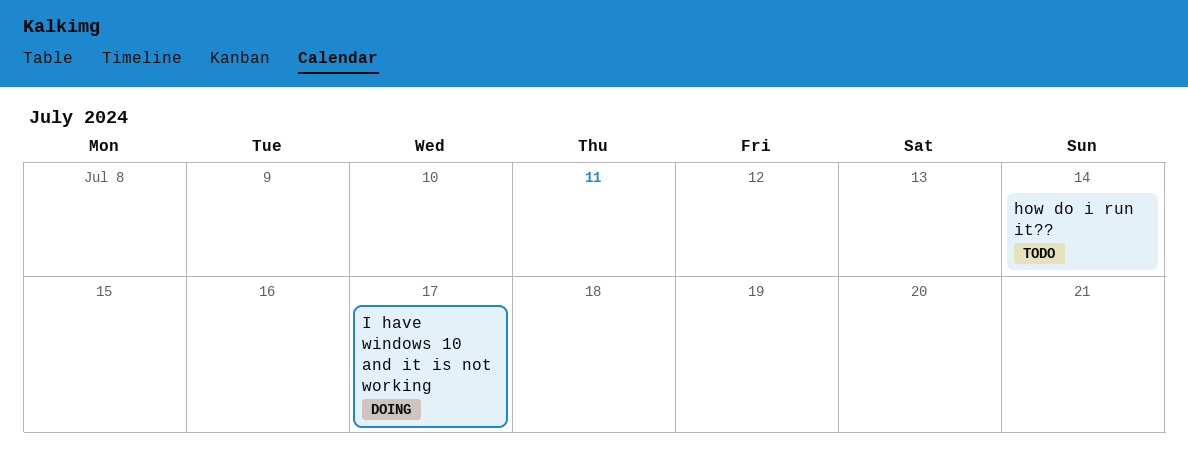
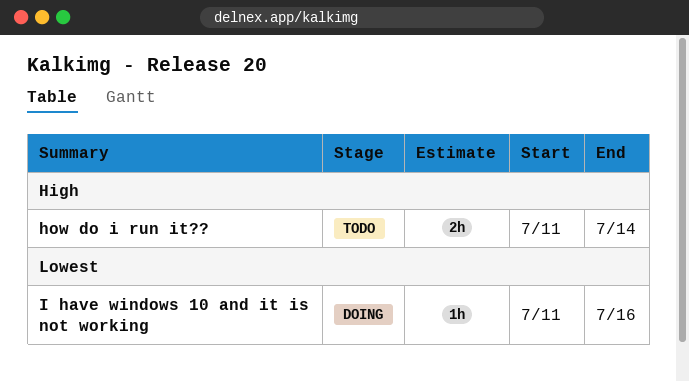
I have windows 10 and it is not working, due: Jul 17 -> Jul 16

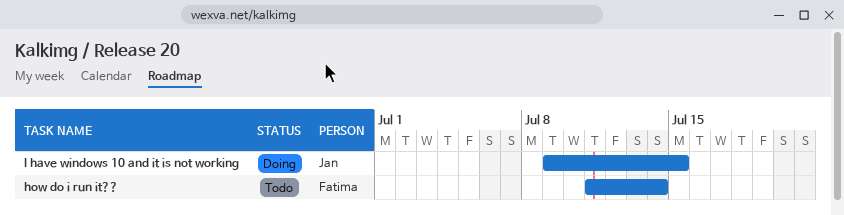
I have windows 10 and it is not working, start: Jul 11 -> Jul 9
I have windows 10 and it is not working, due: Jul 16 -> Jul 15

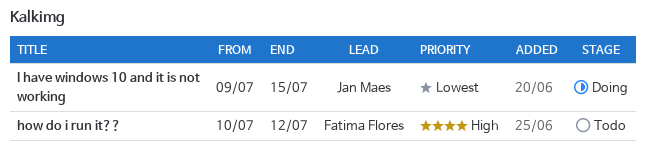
how do i run it??, start: Jul 11 -> Jul 10
how do i run it??, due: Jul 14 -> Jul 12

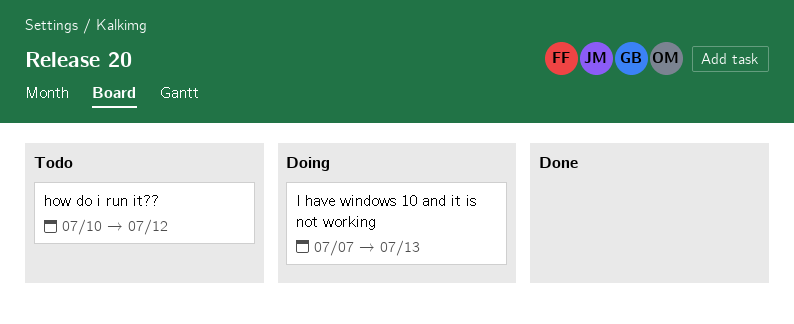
I have windows 10 and it is not working, start: Jul 9 -> Jul 7
I have windows 10 and it is not working, due: Jul 15 -> Jul 13

